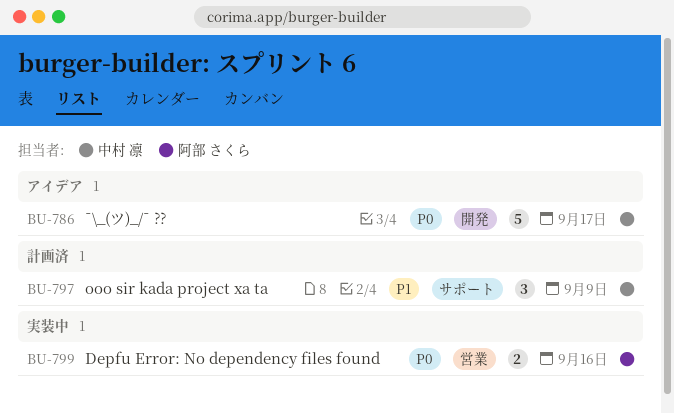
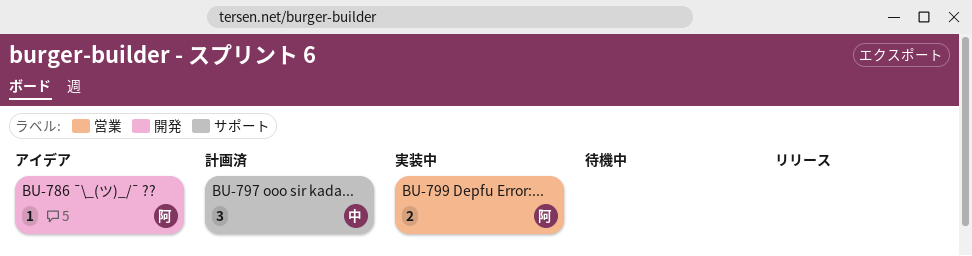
BU-786, owner: 中村 凛 -> 阿部 さくら
BU-786, estimate: 5 -> 1

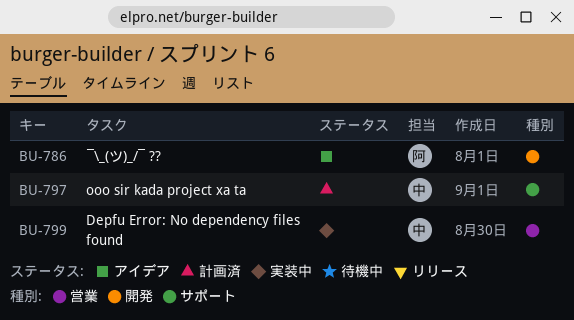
BU-799, owner: 阿 -> 中

